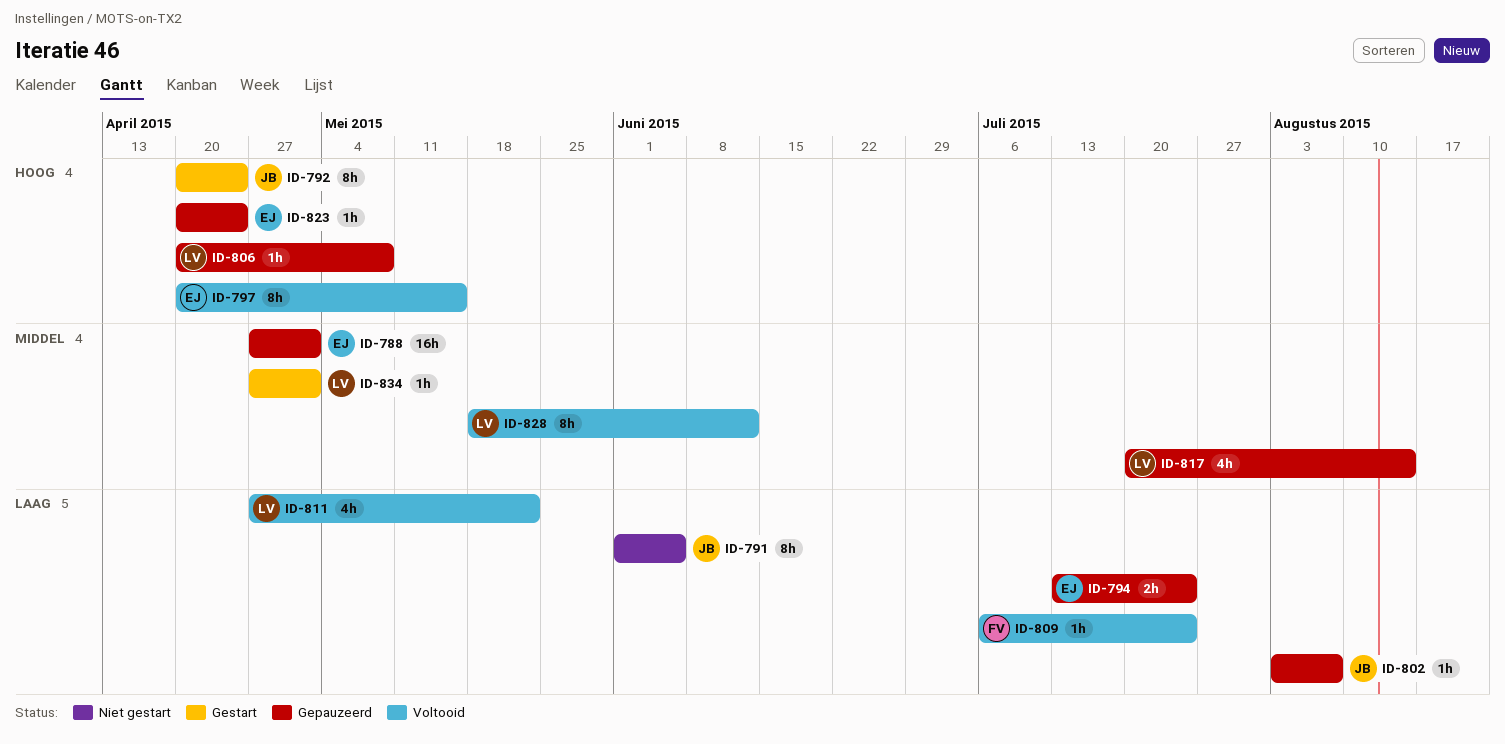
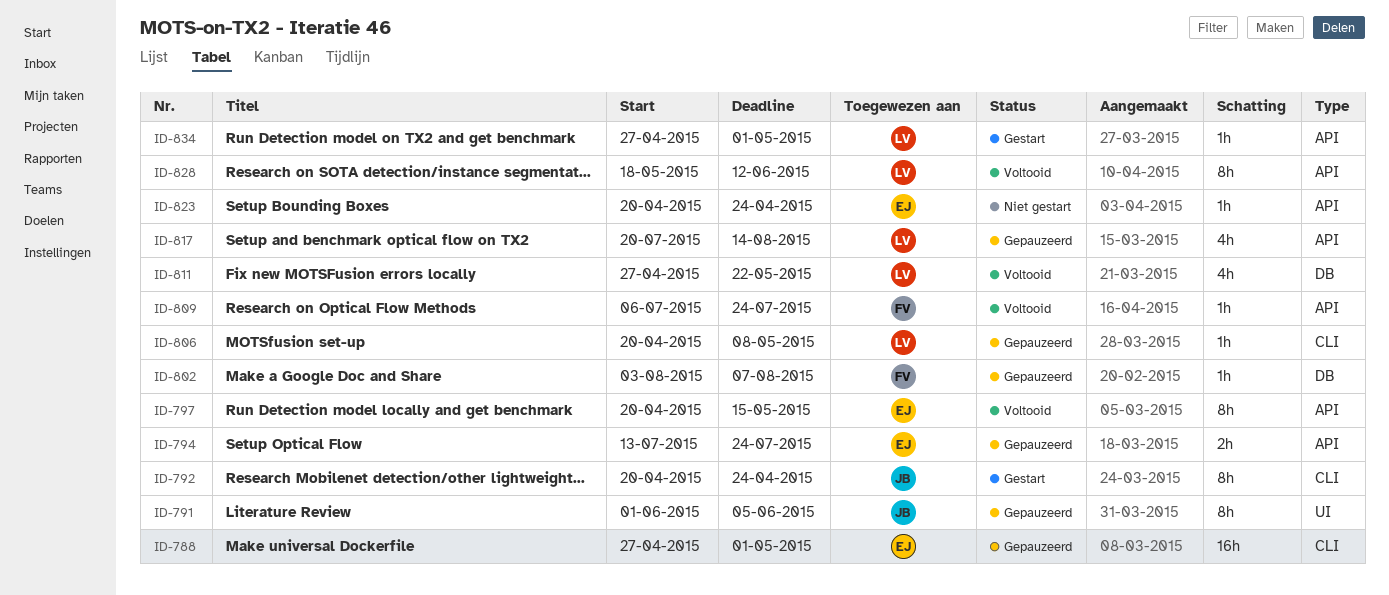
ID-791, status: Niet gestart -> Gepauzeerd
ID-802, owner: JB -> FV
ID-823, status: Gepauzeerd -> Niet gestart

